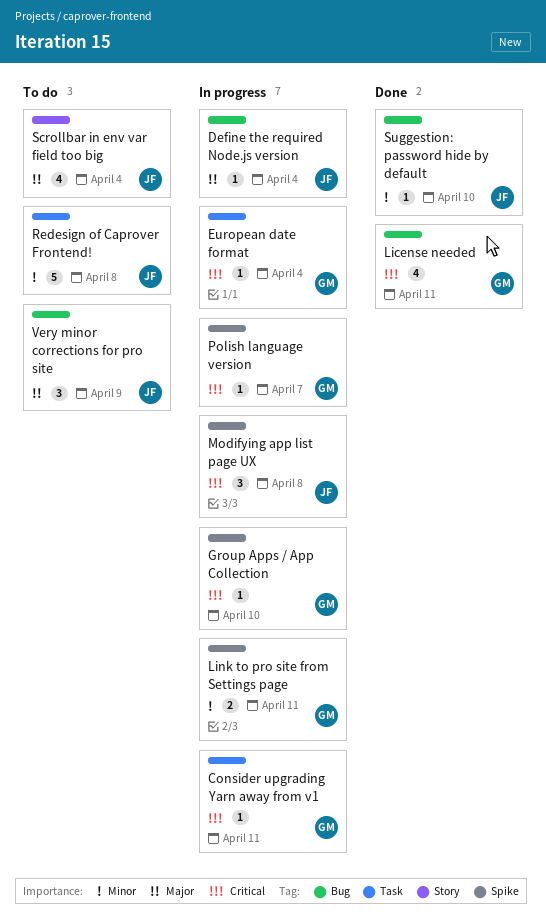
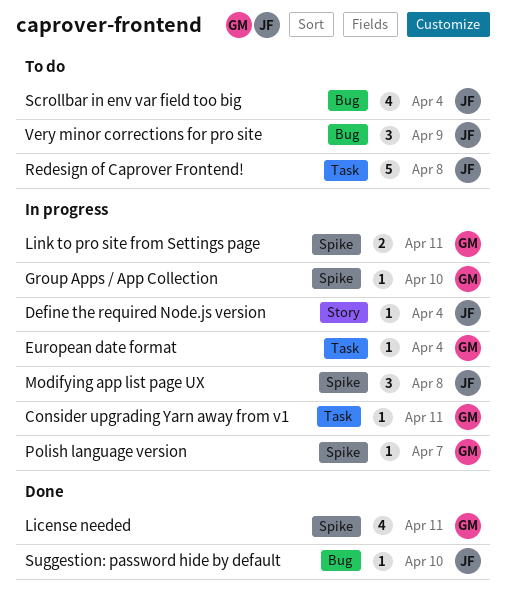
Define the required Node.js version, label: Bug -> Story
License needed, label: Bug -> Spike
Scrollbar in env var field too big, label: Story -> Bug

